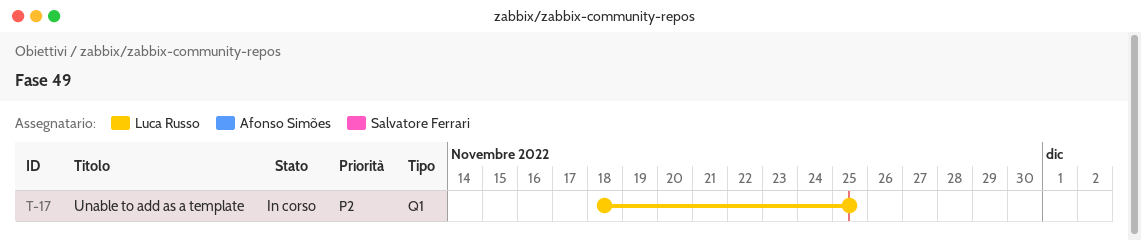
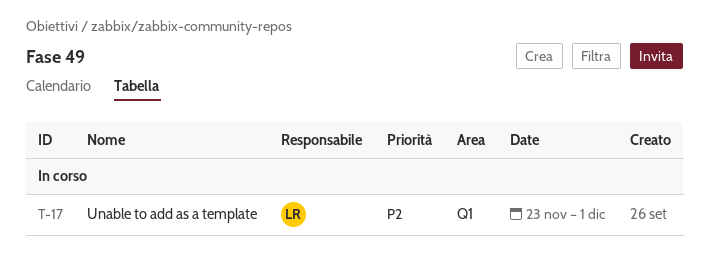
T-17, start: Nov 18 -> Nov 23
T-17, due: Nov 25 -> Dec 1

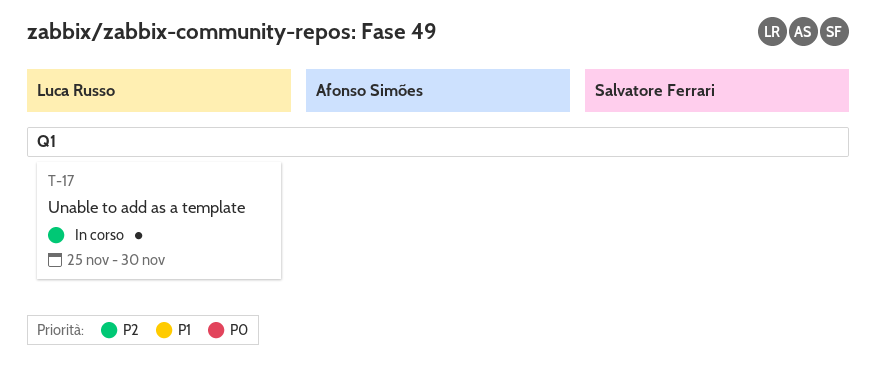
T-17, start: Nov 23 -> Nov 25
T-17, due: Dec 1 -> Nov 30

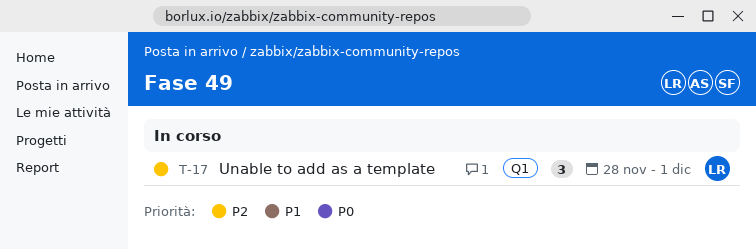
T-17, estimate: 1 -> 3
T-17, start: Nov 25 -> Nov 28
T-17, due: Nov 30 -> Dec 1

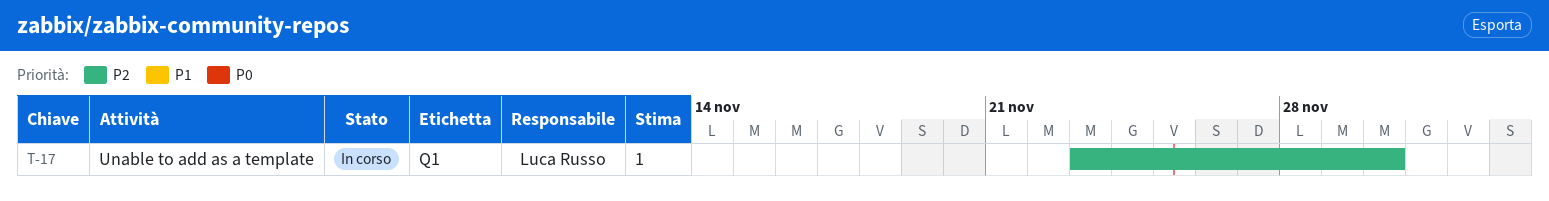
T-17, estimate: 3 -> 1
T-17, start: Nov 28 -> Nov 23
T-17, due: Dec 1 -> Nov 30

